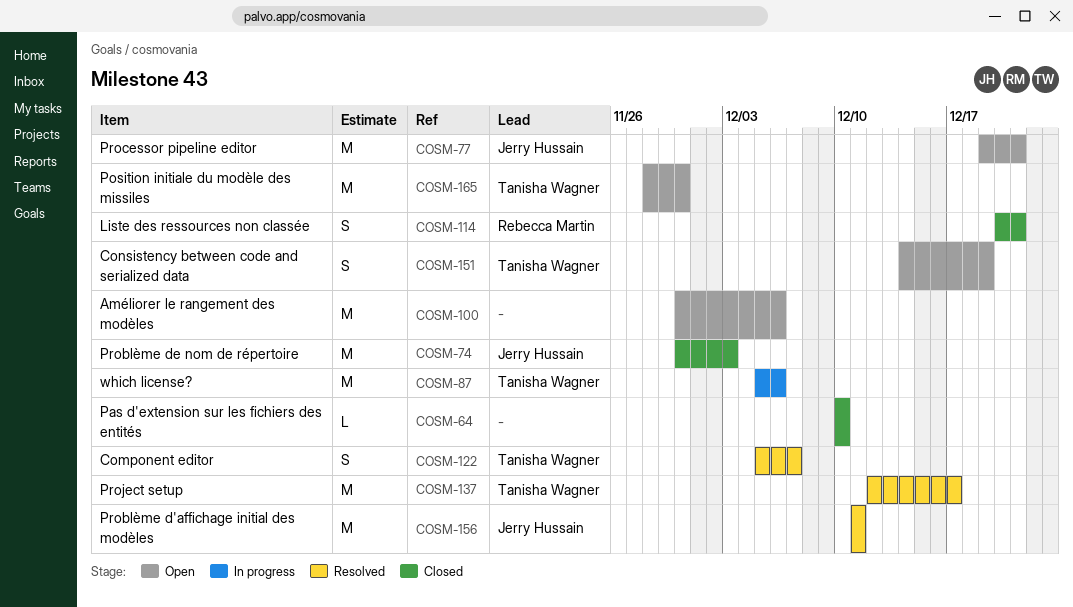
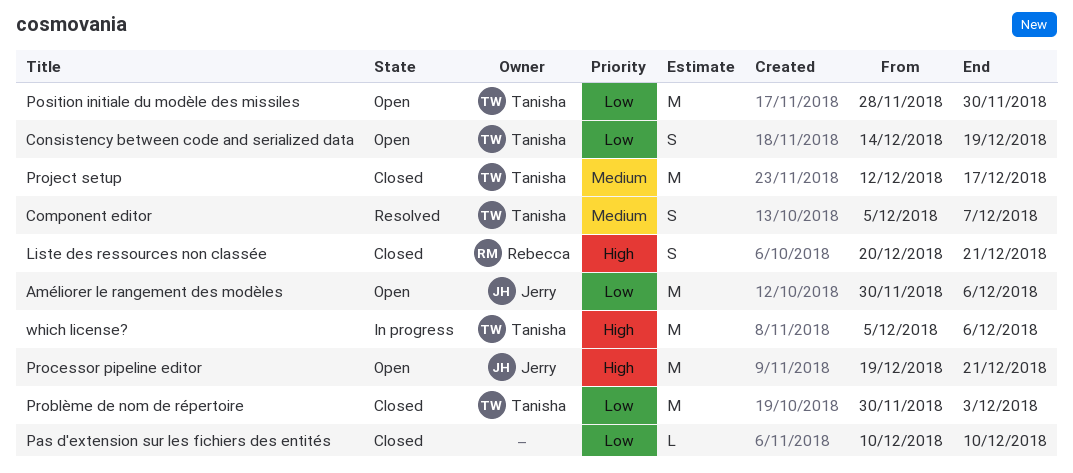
Améliorer le rangement des modèles, owner: none -> Jerry Hussain
Problème d'affichage initial des modèles: present -> none
Problème de nom de répertoire, owner: Jerry Hussain -> Tanisha Wagner
Project setup, status: Resolved -> Closed

